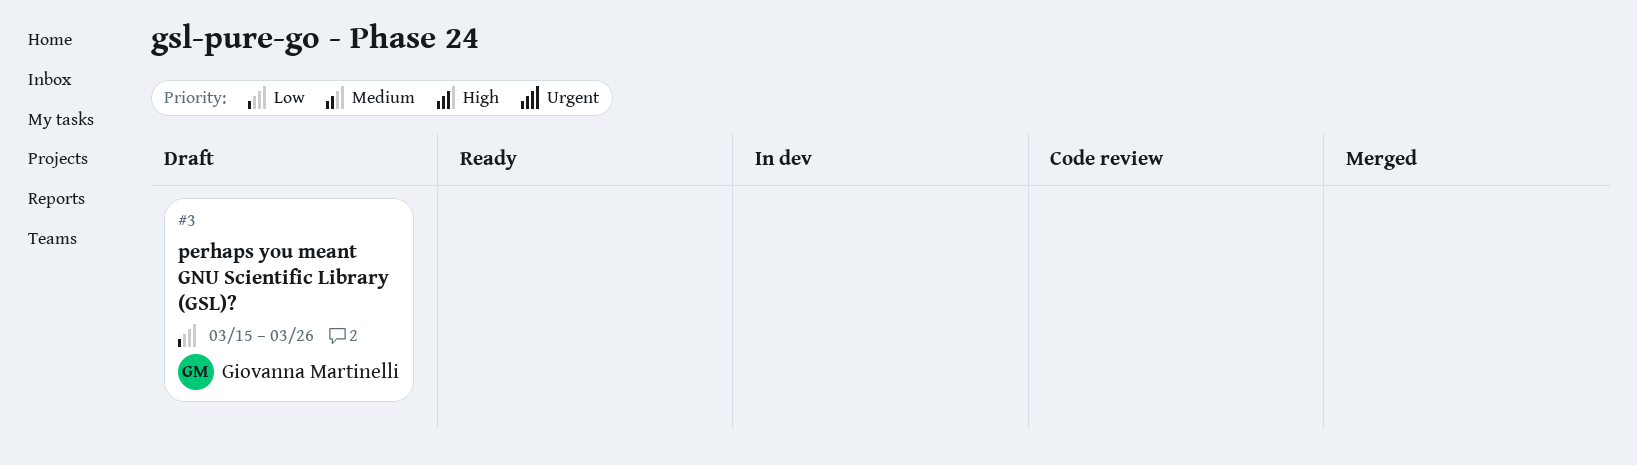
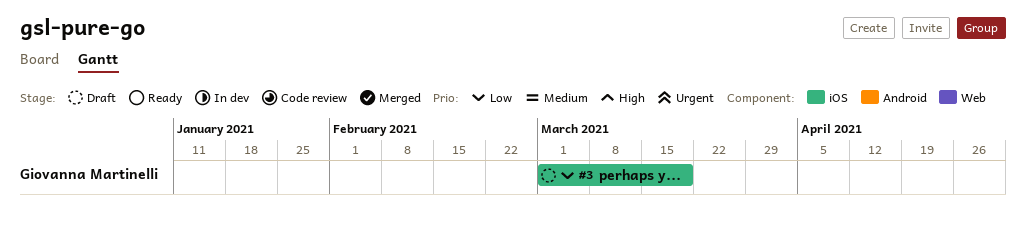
#3, start: Mar 15 -> Mar 1
#3, due: Mar 26 -> Mar 19

